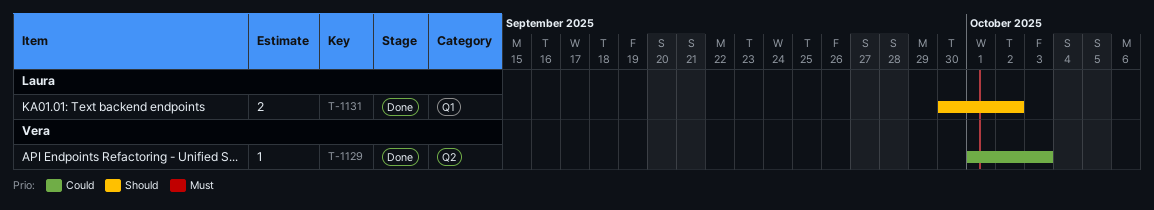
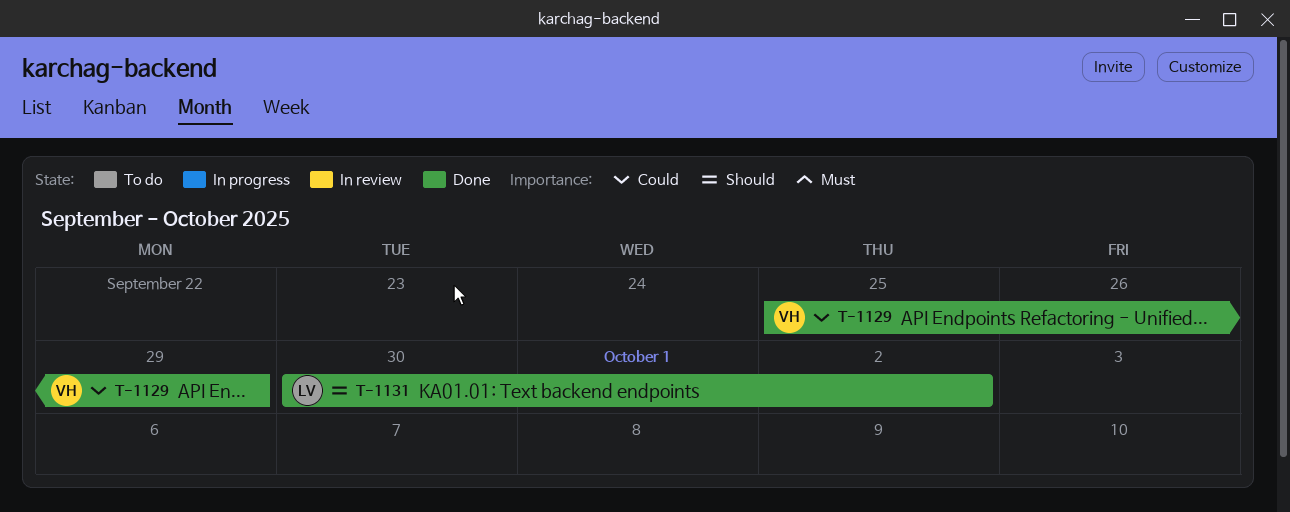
T-1129, start: Oct 1 -> Sep 25
T-1129, due: Oct 3 -> Sep 29

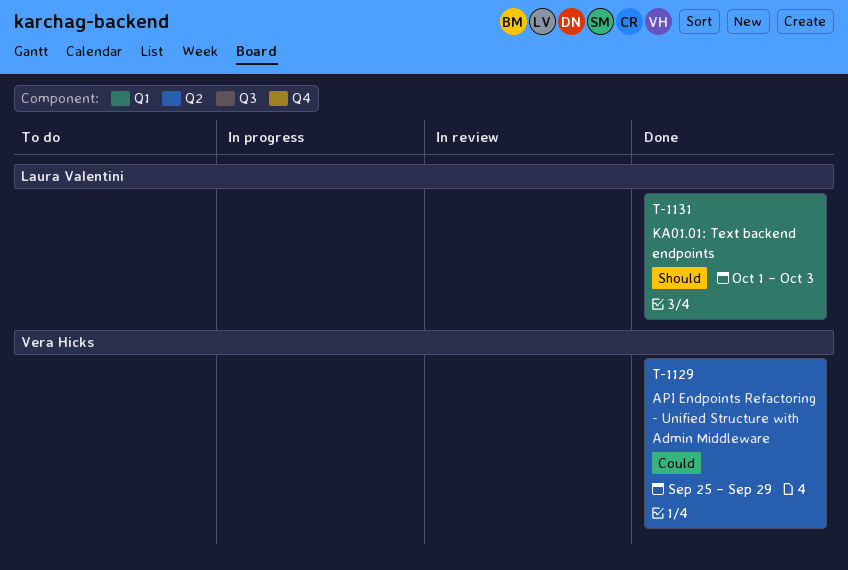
T-1131, start: Sep 30 -> Oct 1
T-1131, due: Oct 2 -> Oct 3

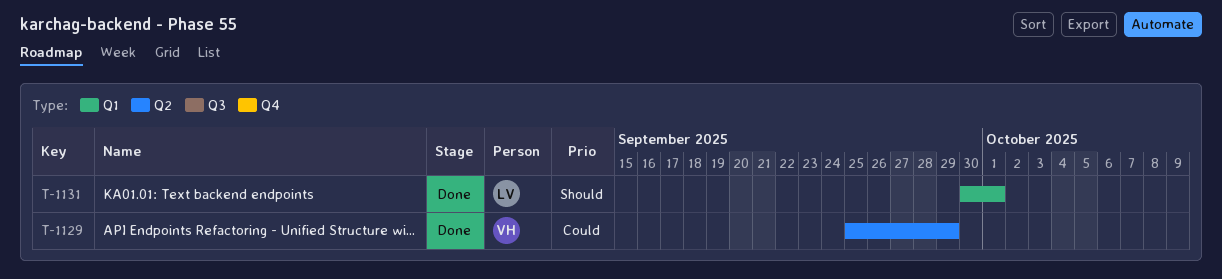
T-1131, start: Oct 1 -> Sep 30
T-1131, due: Oct 3 -> Oct 1

